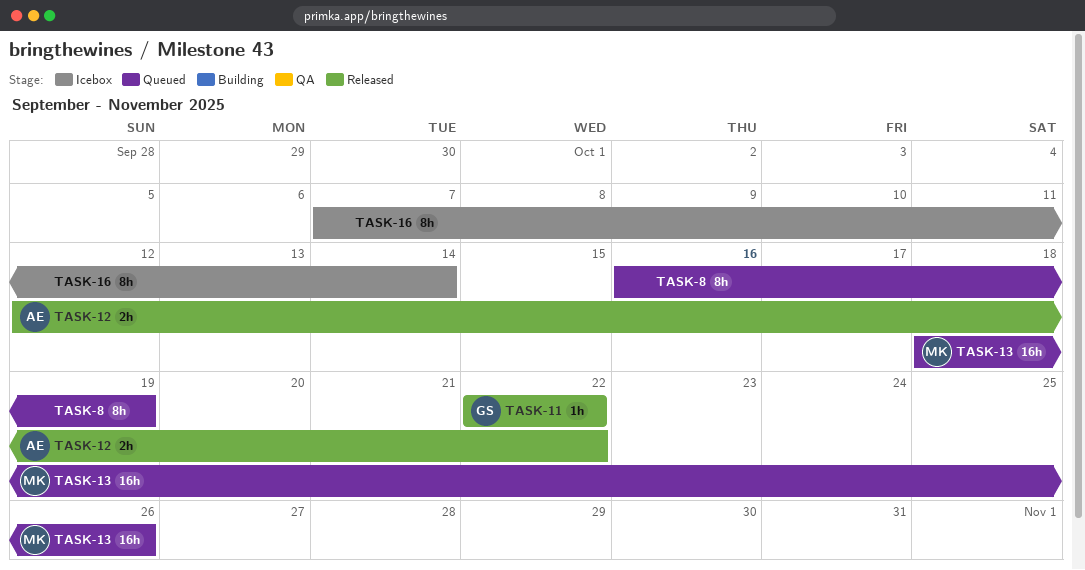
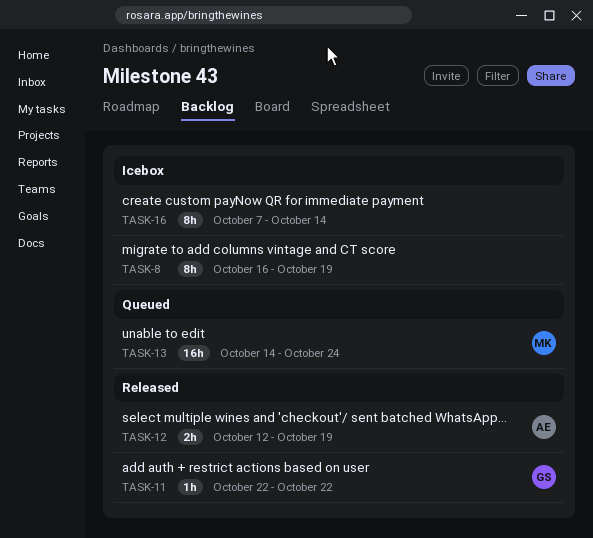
TASK-8, status: Queued -> Icebox
TASK-12, due: Oct 22 -> Oct 19
TASK-13, start: Oct 18 -> Oct 14
TASK-13, due: Oct 26 -> Oct 24

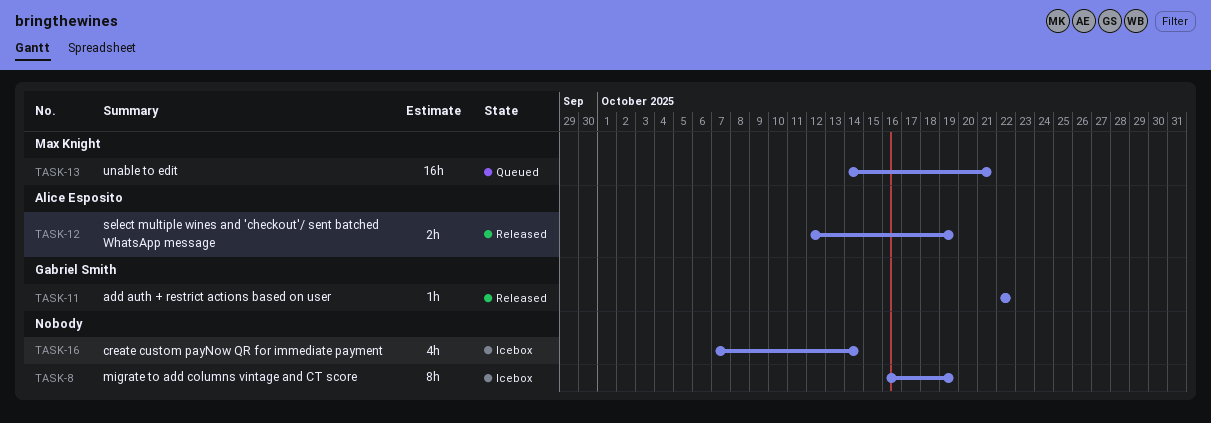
TASK-13, due: Oct 24 -> Oct 21
TASK-16, estimate: 8h -> 4h

